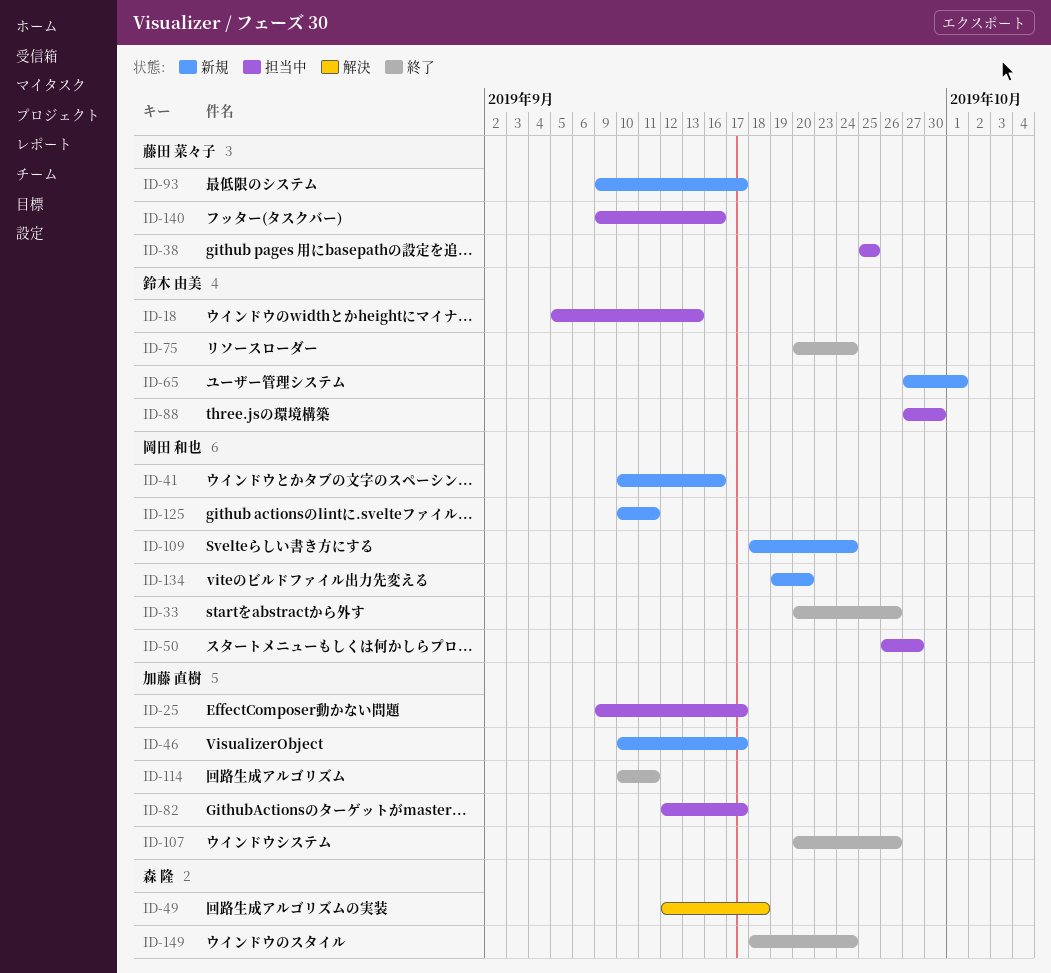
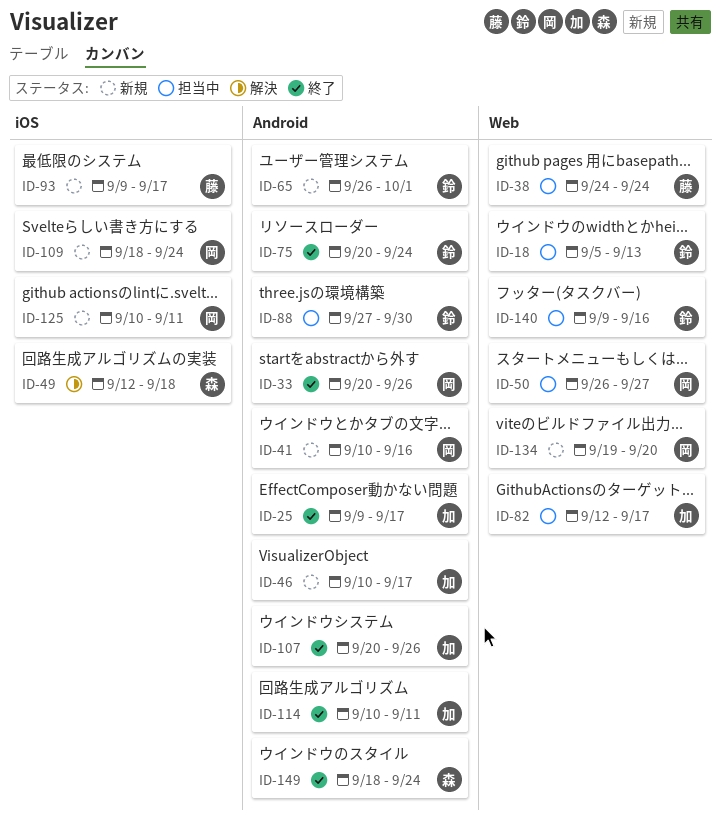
ID-25, status: 担当中 -> 終了
ID-38, start: Sep 25 -> Sep 24
ID-38, due: Sep 25 -> Sep 24
ID-65, start: Sep 27 -> Sep 26
ID-140, owner: 藤田 菜々子 -> 鈴木 由美

